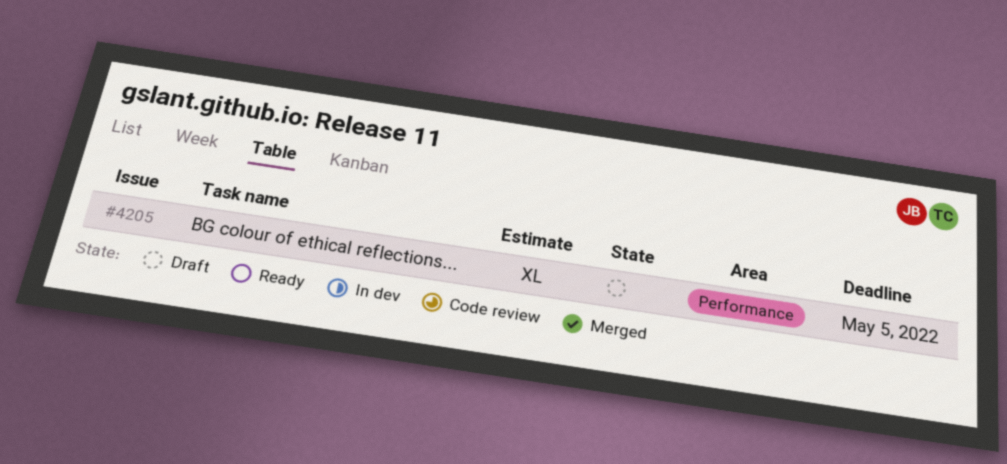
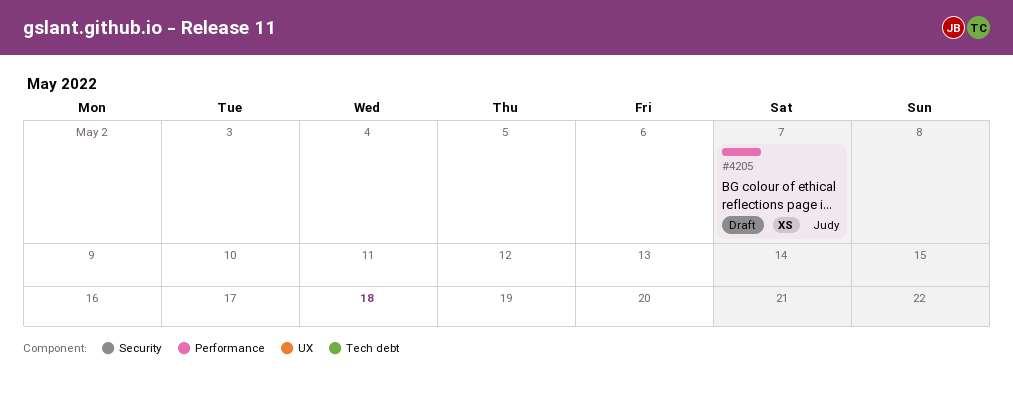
#4205, estimate: XL -> XS
#4205, due: May 5 -> May 7

